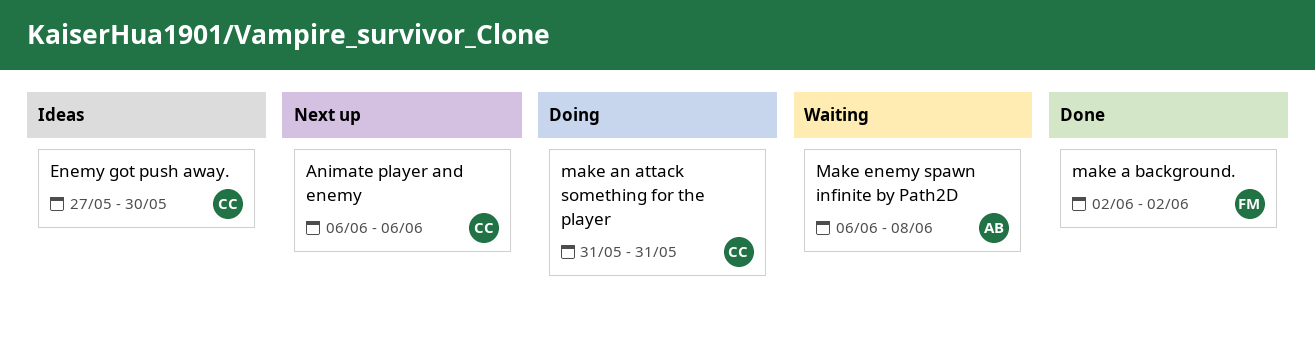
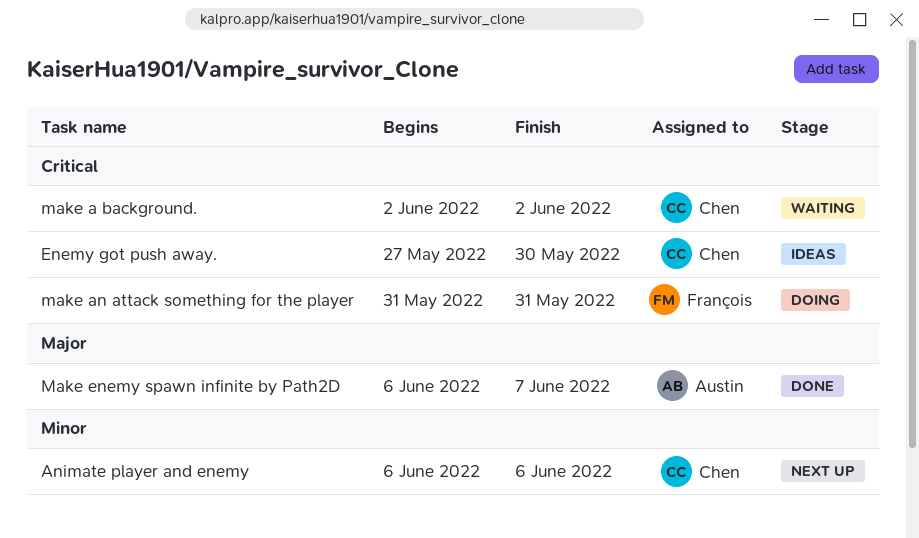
make a background., status: Done -> Waiting
make a background., owner: François -> Chen
make an attack something for the player, owner: Chen -> François
Make enemy spawn infinite by Path2D, status: Waiting -> Done
Make enemy spawn infinite by Path2D, due: Jun 8 -> Jun 7

